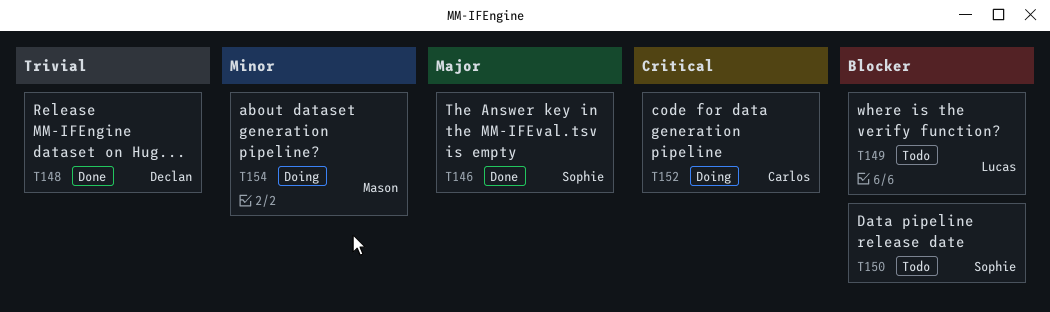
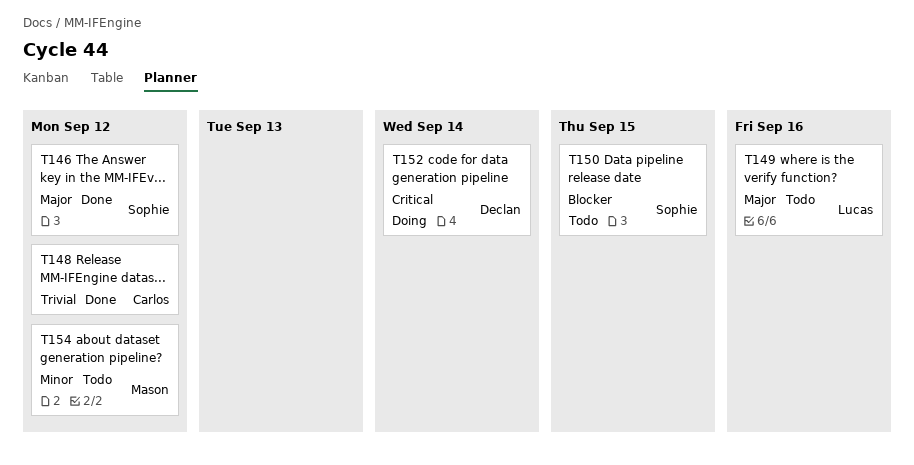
T148, owner: Declan -> Carlos
T149, priority: Blocker -> Major
T152, owner: Carlos -> Declan
T154, status: Doing -> Todo

